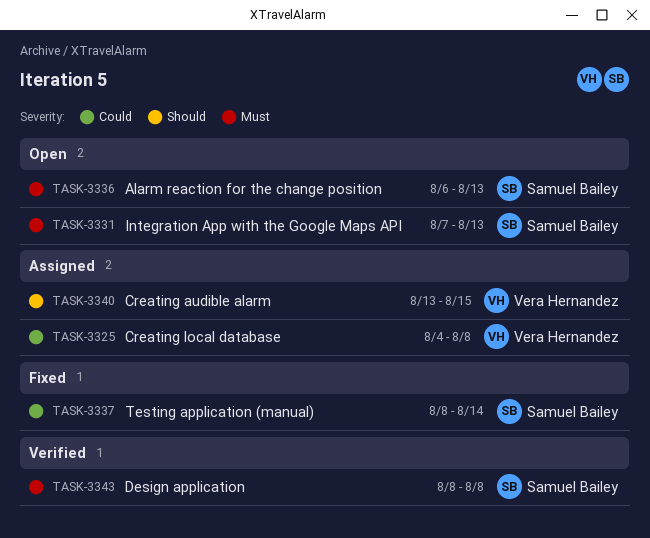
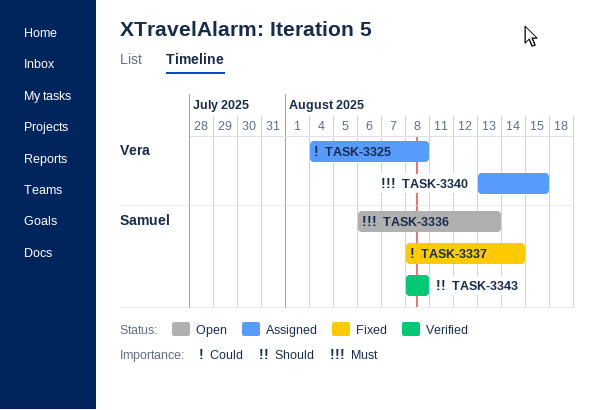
TASK-3331: present -> none
TASK-3340, priority: Should -> Must
TASK-3343, priority: Must -> Should

